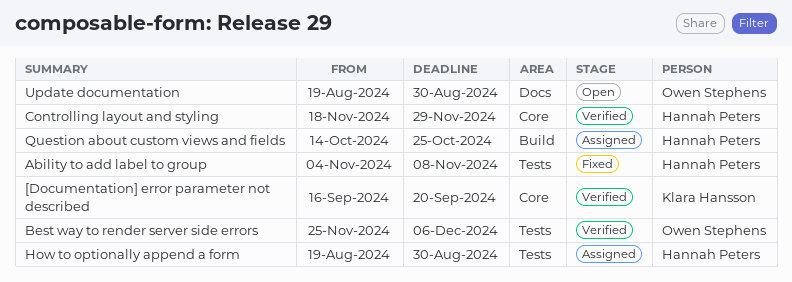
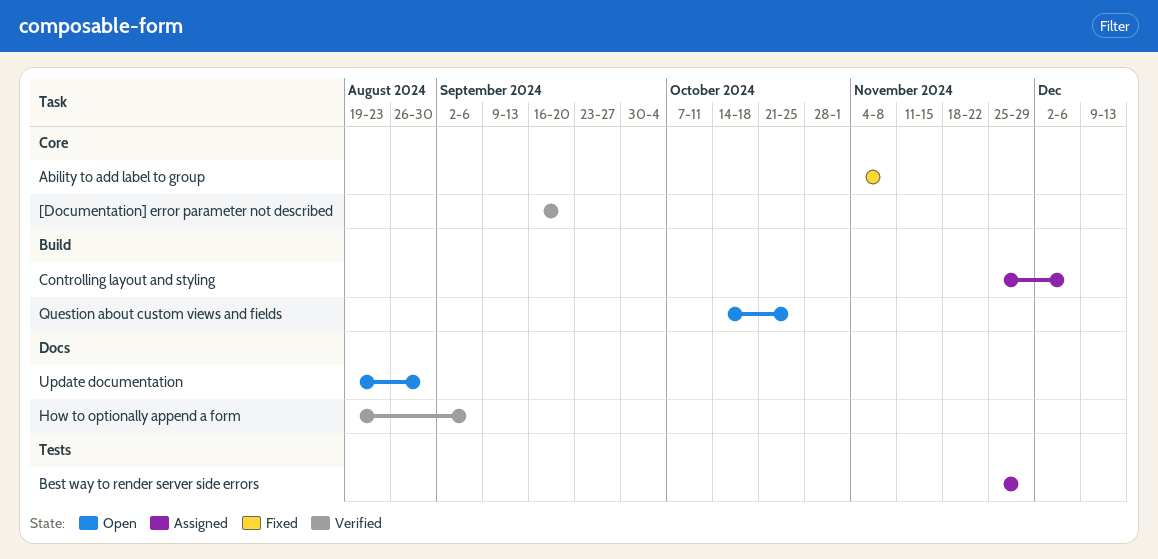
Ability to add label to group, label: Tests -> Core
Best way to render server side errors, status: Verified -> Assigned
Best way to render server side errors, due: Dec 6 -> Nov 29
Controlling layout and styling, status: Verified -> Assigned
Controlling layout and styling, label: Core -> Build
Controlling layout and styling, start: Nov 18 -> Nov 25
Controlling layout and styling, due: Nov 29 -> Dec 6
How to optionally append a form, status: Assigned -> Verified
How to optionally append a form, label: Tests -> Docs
How to optionally append a form, due: Aug 30 -> Sep 6
Question about custom views and fields, status: Assigned -> Open

